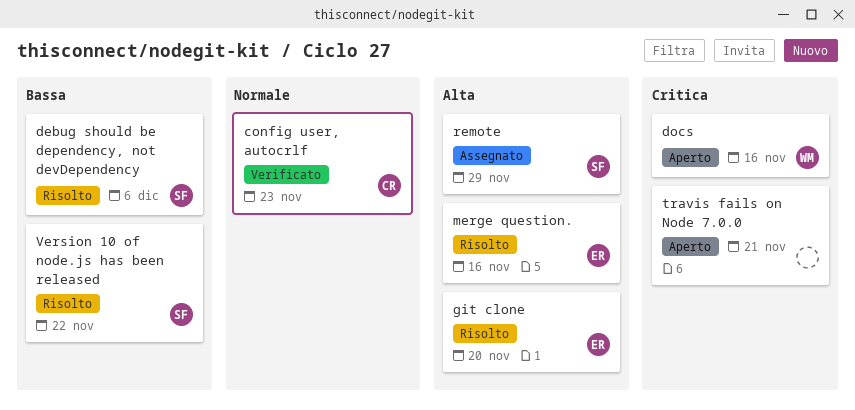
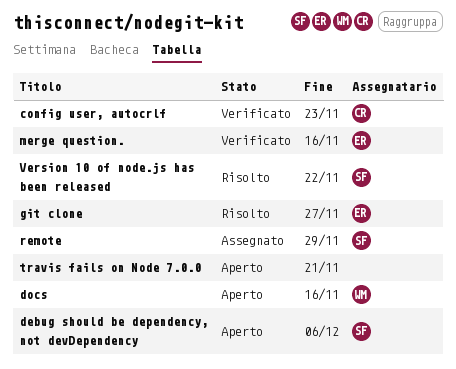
debug should be dependency, not devDependency, status: Risolto -> Aperto
git clone, due: Nov 20 -> Nov 27
merge question., status: Risolto -> Verificato

